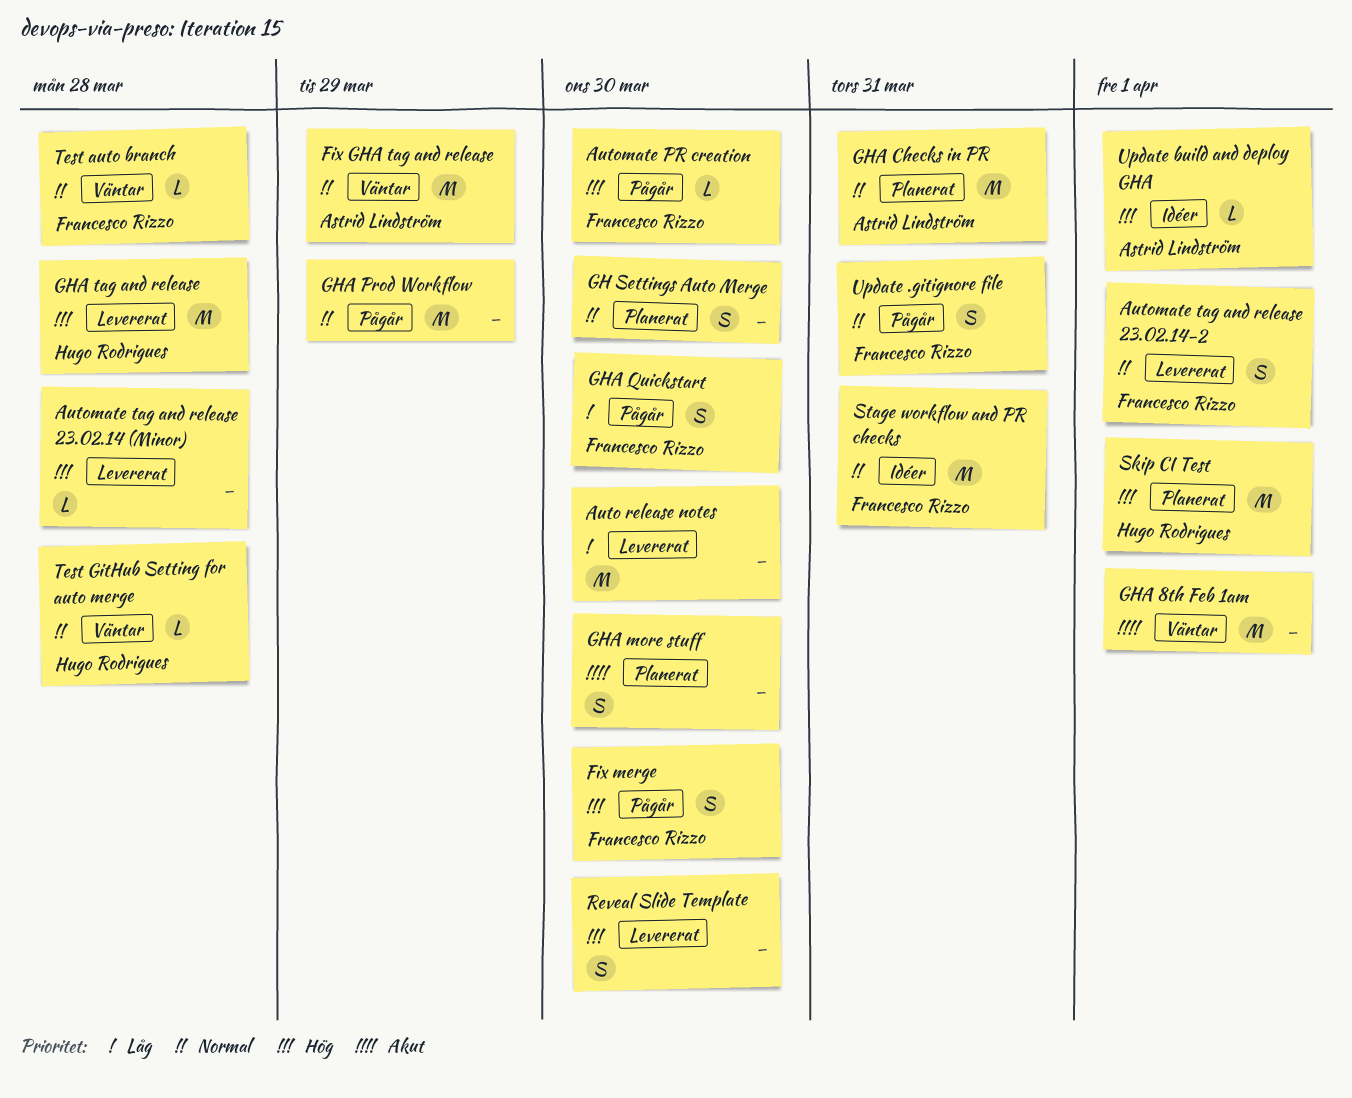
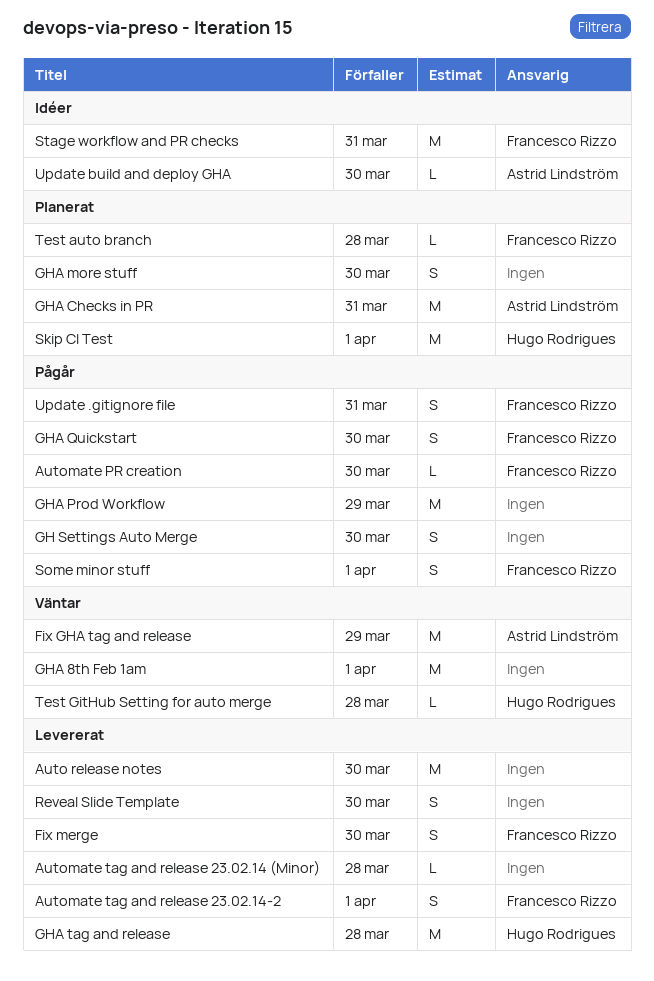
Fix merge, status: Pågår -> Levererat
GH Settings Auto Merge, status: Planerat -> Pågår
Some minor stuff: none -> present
Test auto branch, status: Väntar -> Planerat
Update build and deploy GHA, due: Apr 1 -> Mar 30

